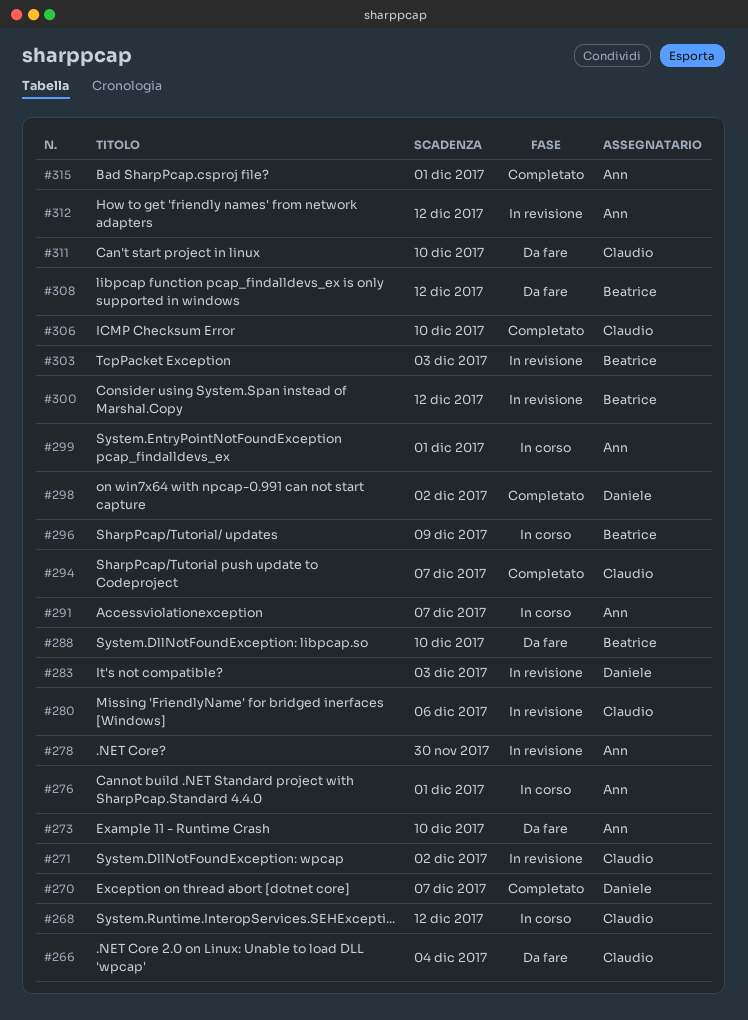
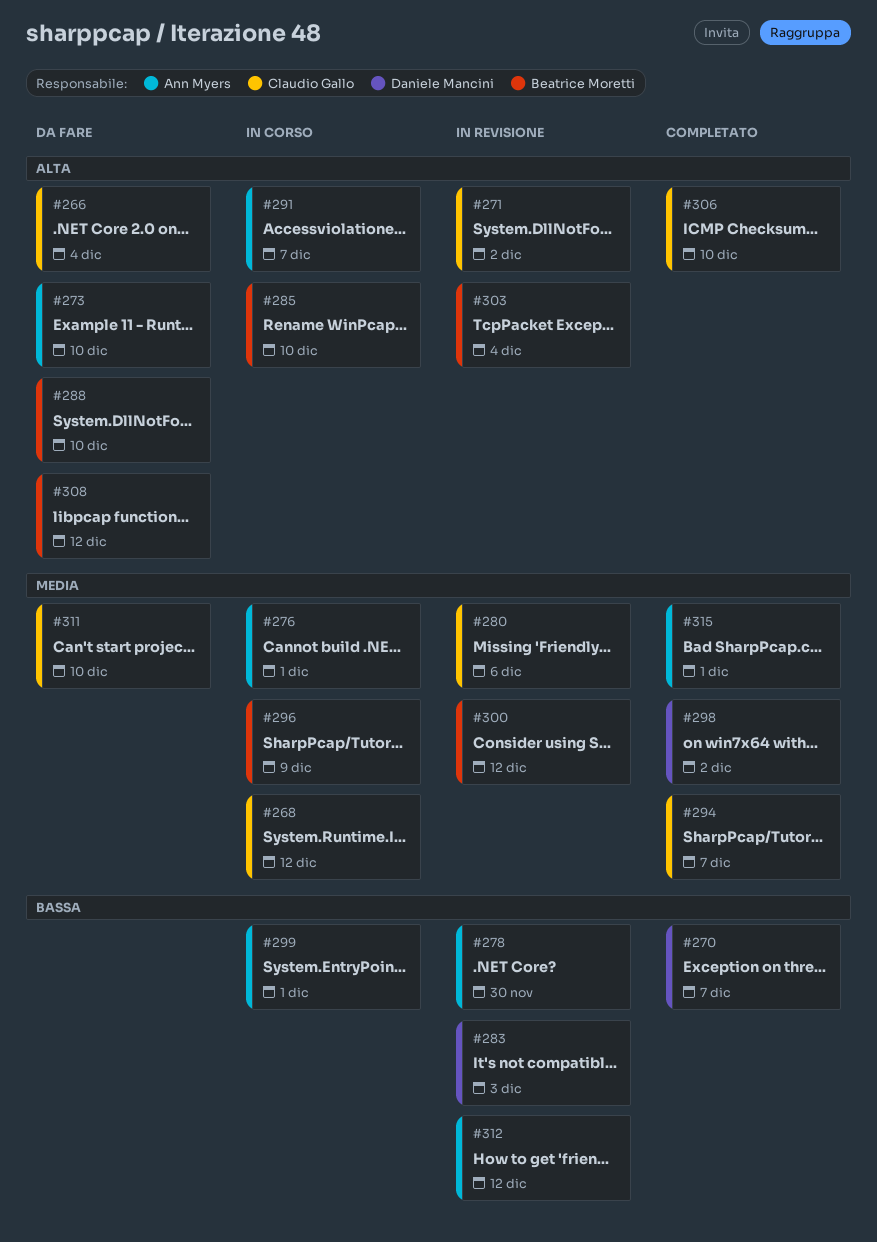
#285: none -> present
#303, due: Dec 3 -> Dec 4

